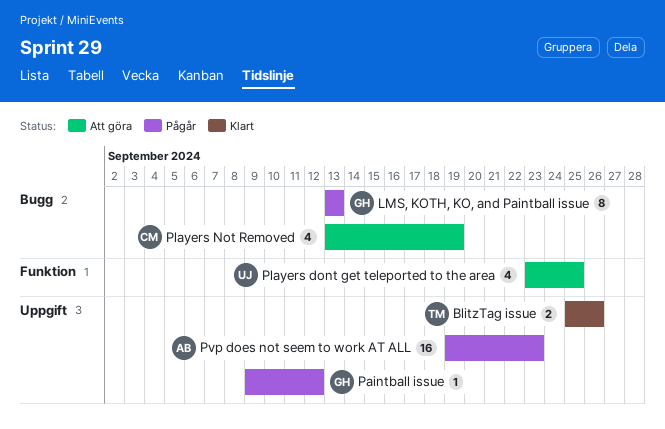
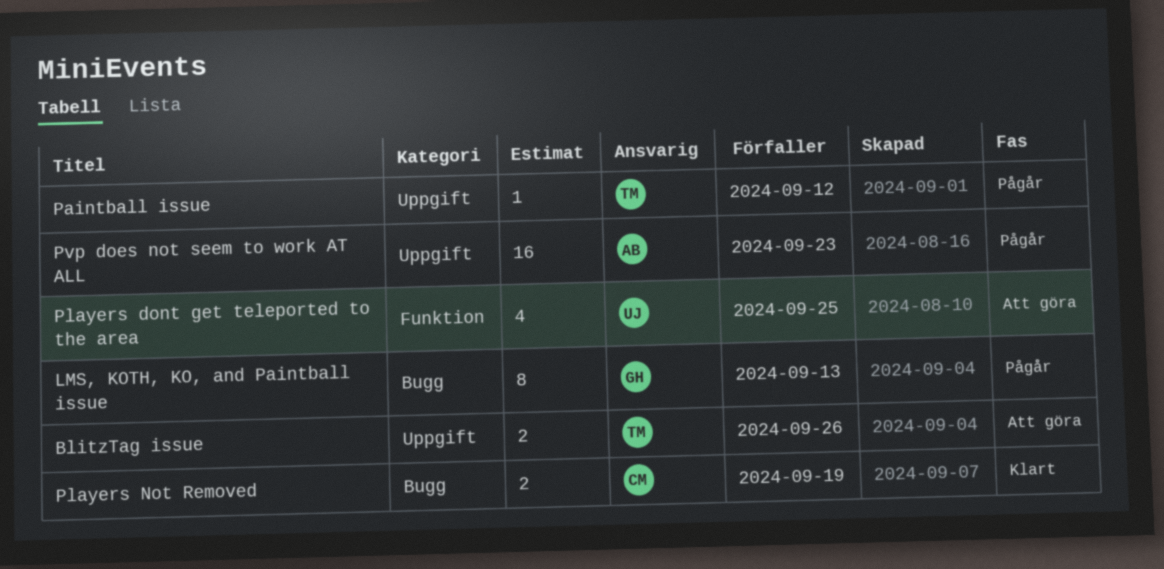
BlitzTag issue, status: Klart -> Att göra
Paintball issue, owner: GH -> TM
Players Not Removed, status: Att göra -> Klart
Players Not Removed, estimate: 4 -> 2

